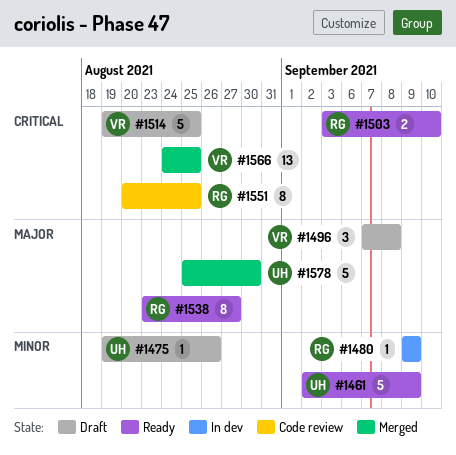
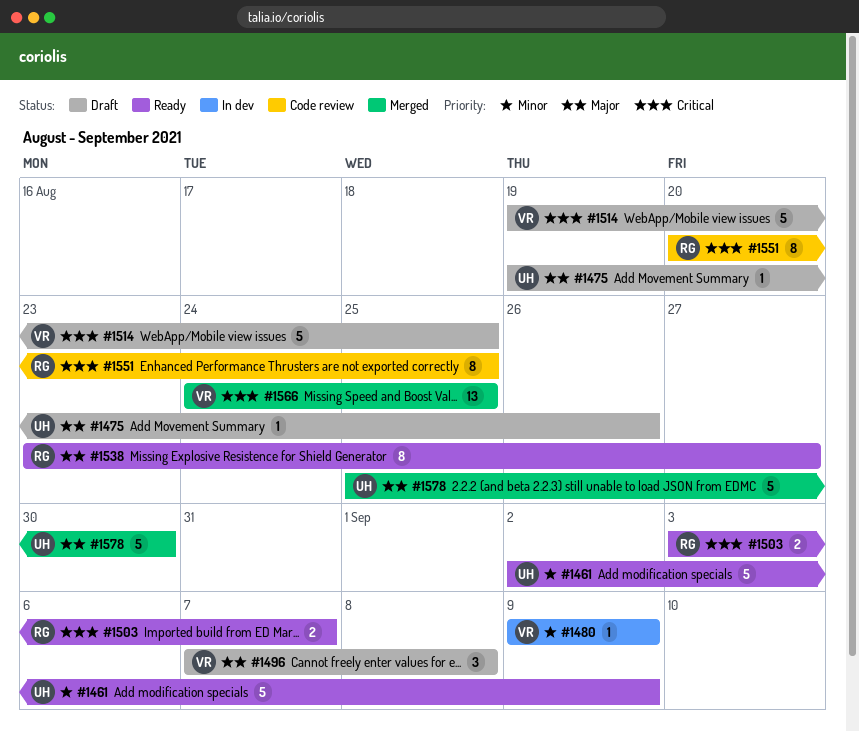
#1475, priority: Minor -> Major
#1480, owner: RG -> VR
#1503, due: Sep 10 -> Sep 7

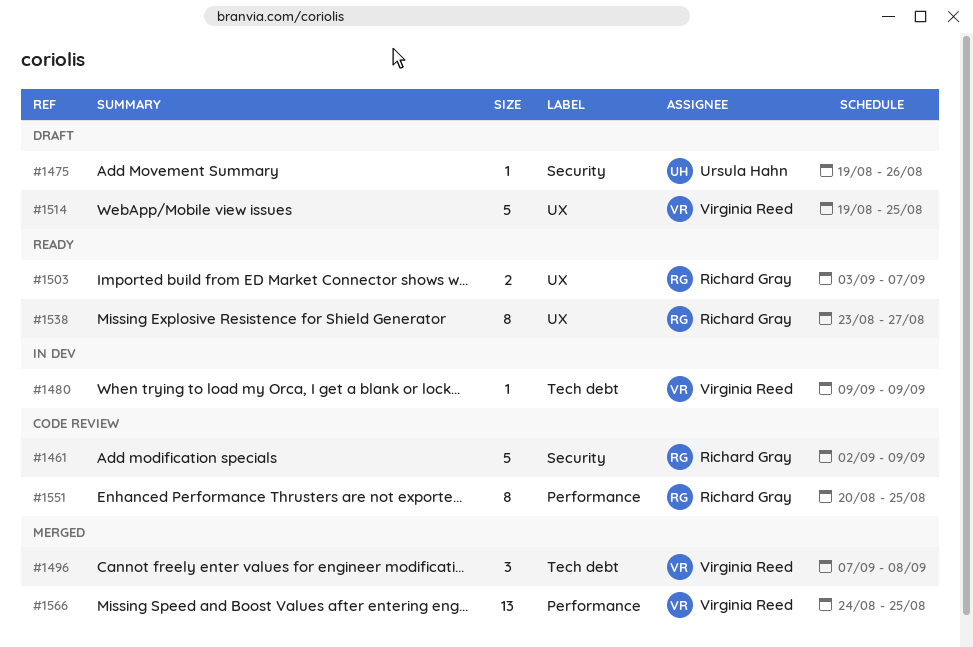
#1461, status: Ready -> Code review
#1461, owner: Ursula Hahn -> Richard Gray
#1496, status: Draft -> Merged
#1578: present -> none

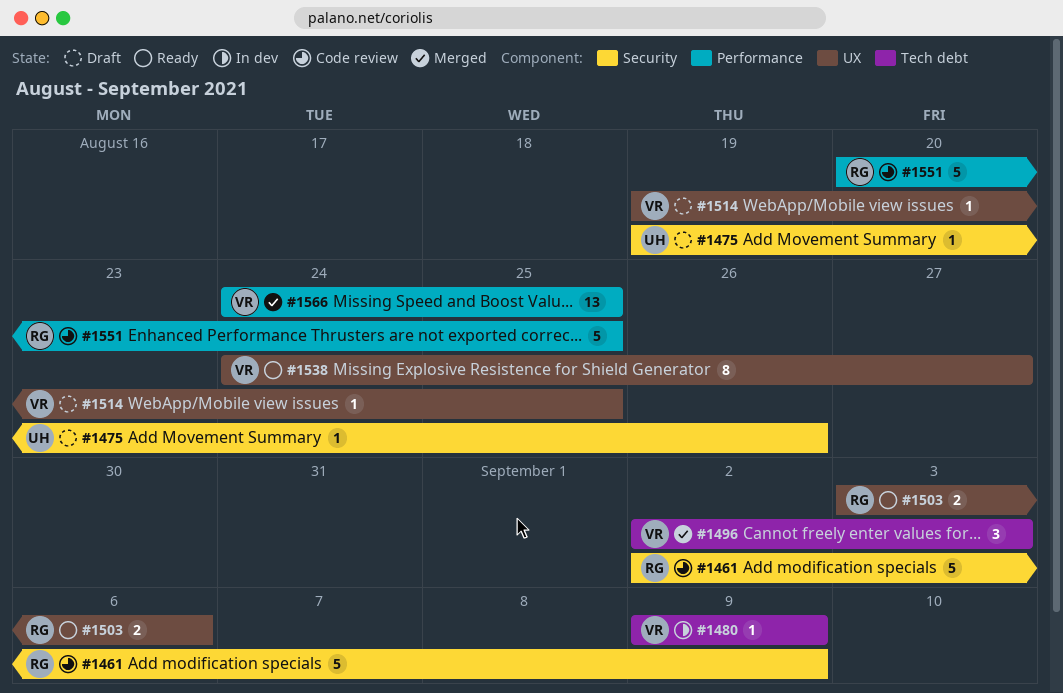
#1496, start: Sep 7 -> Sep 2
#1496, due: Sep 8 -> Sep 3
#1503, due: Sep 7 -> Sep 6
#1514, estimate: 5 -> 1
#1538, owner: Richard Gray -> Virginia Reed
#1538, start: Aug 23 -> Aug 24
#1551, estimate: 8 -> 5

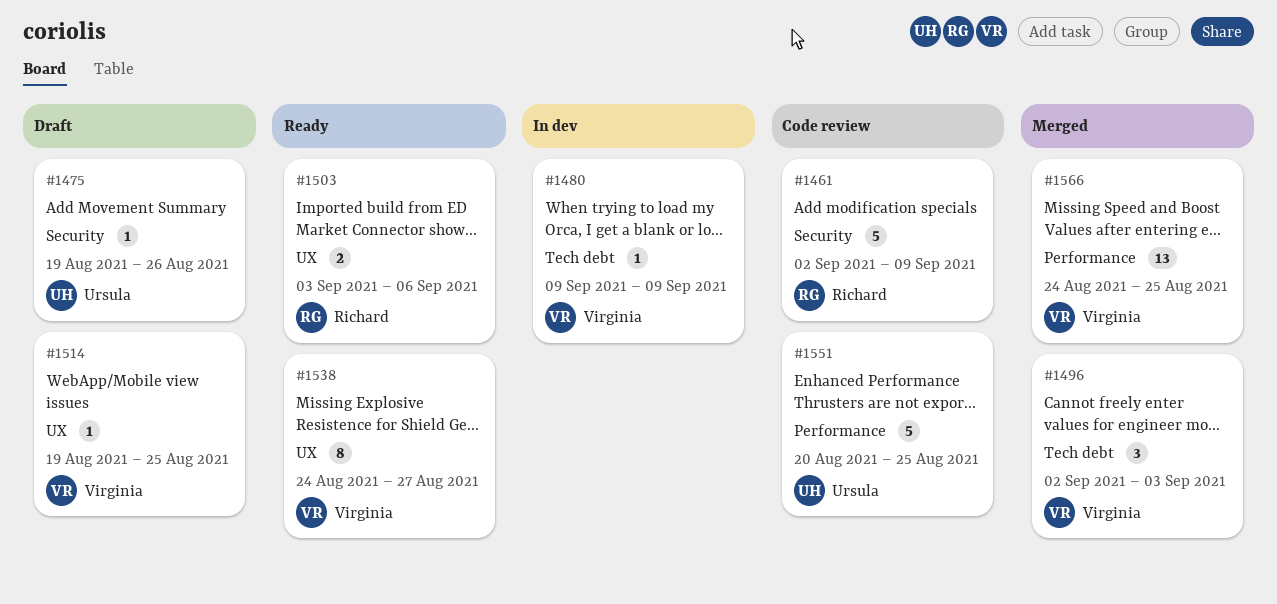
#1551, owner: Richard -> Ursula

